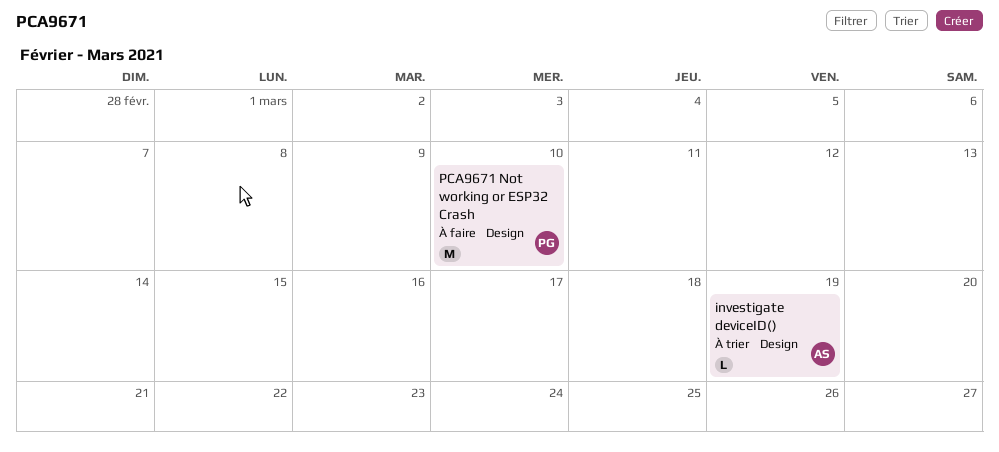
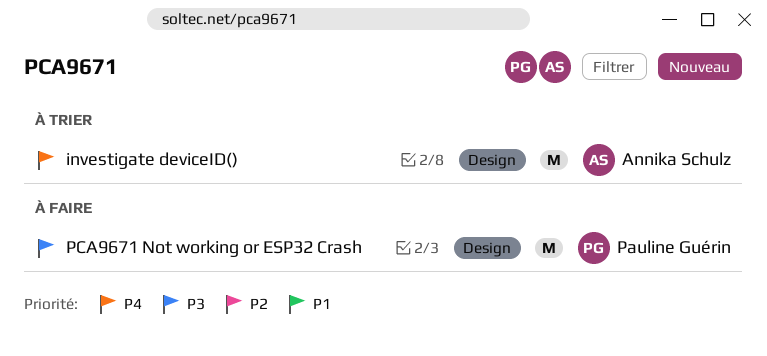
investigate deviceID(), estimate: L -> M

